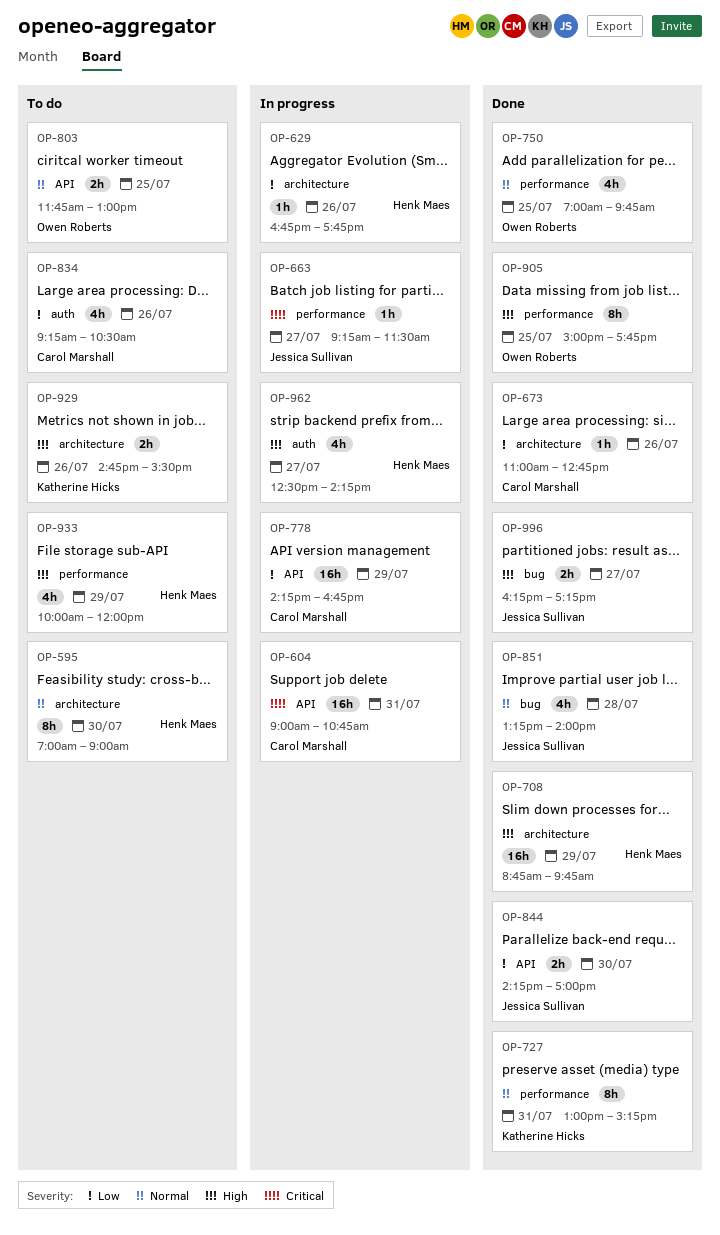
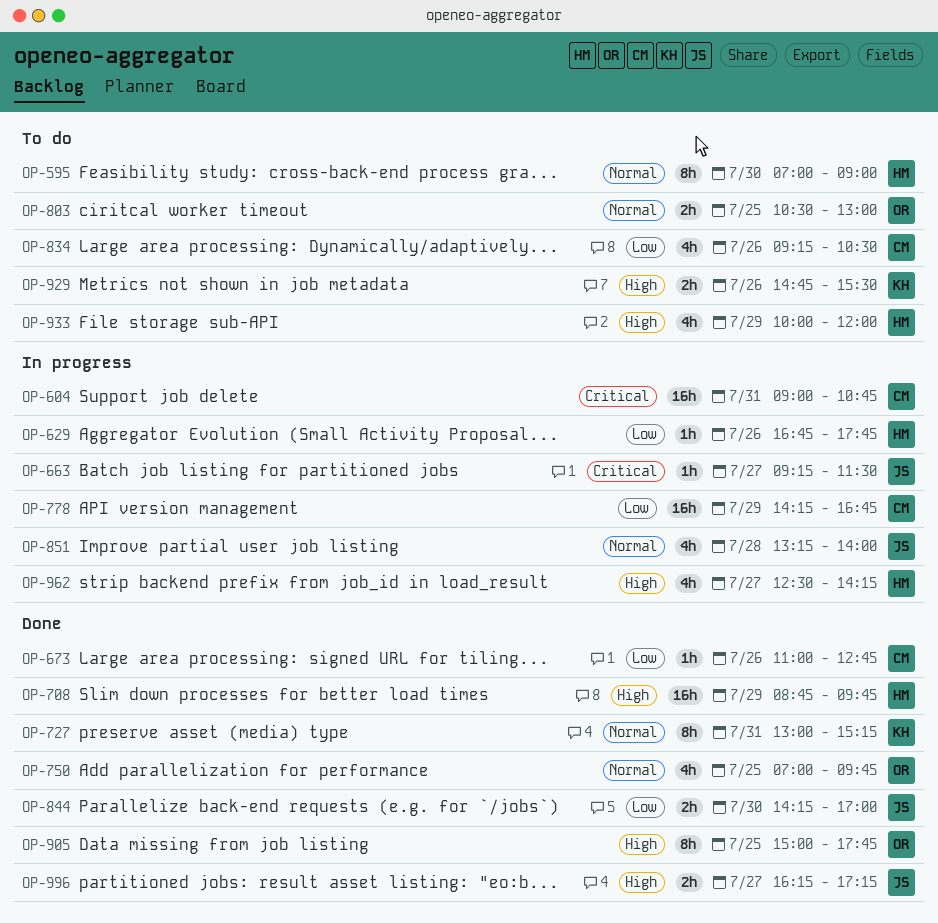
OP-803, begins: 11:45 -> 10:30
OP-851, status: Done -> In progress

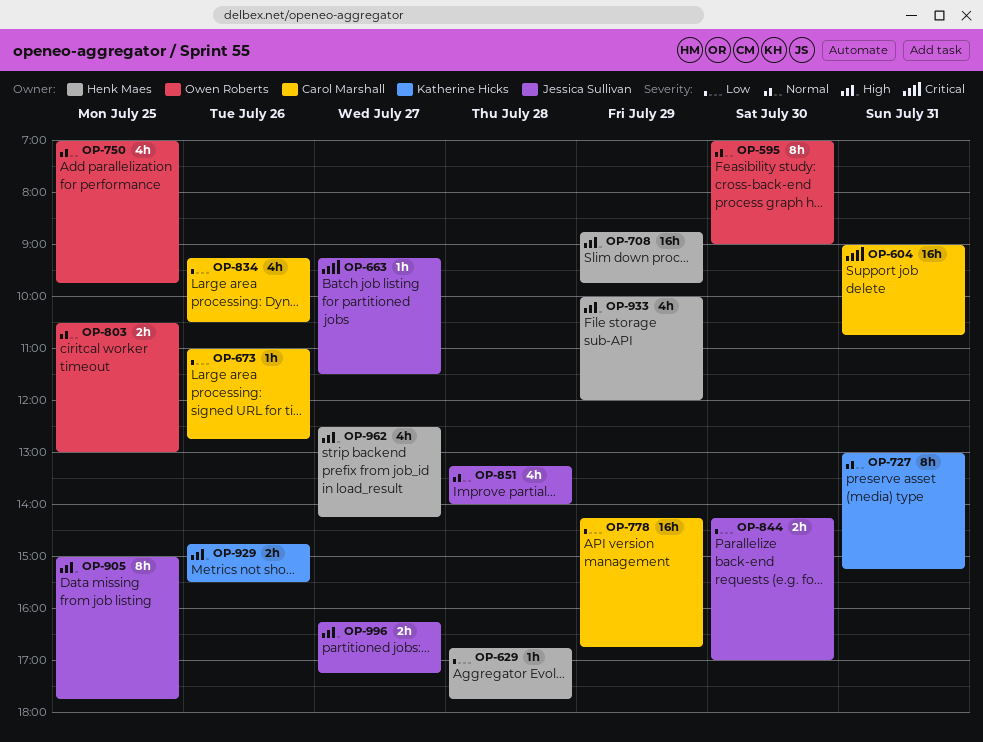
OP-595, owner: Henk Maes -> Owen Roberts
OP-629, day: Jul 26 -> Jul 28
OP-905, owner: Owen Roberts -> Jessica Sullivan

